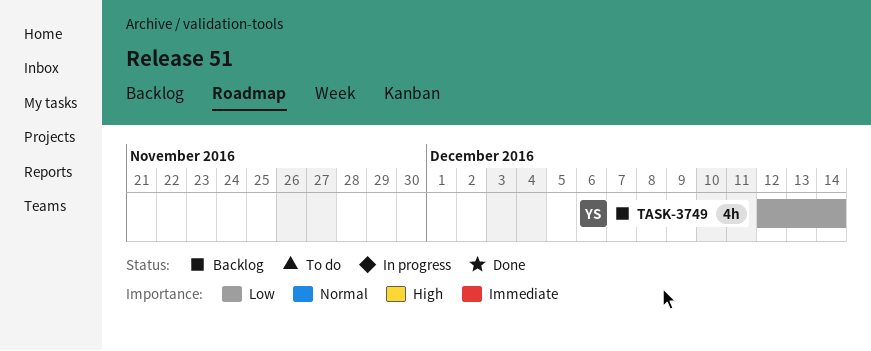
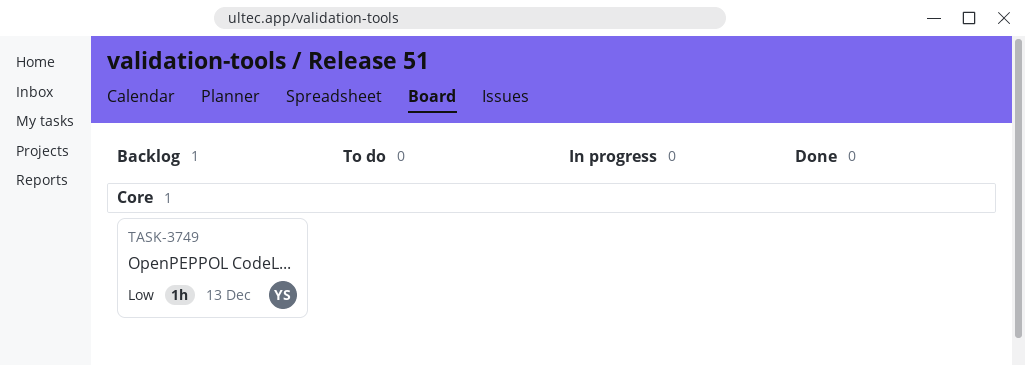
TASK-3749, estimate: 4h -> 1h
TASK-3749, due: Dec 14 -> Dec 13

